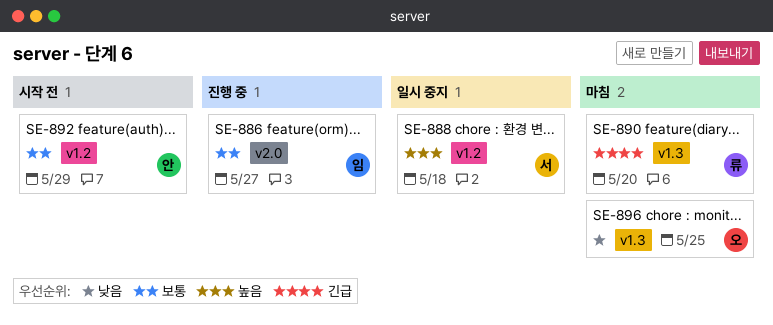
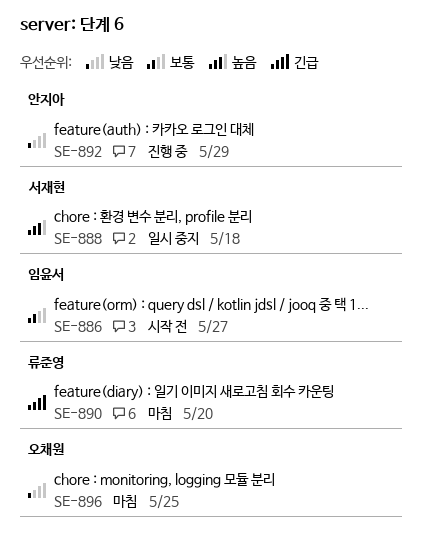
SE-886, status: 진행 중 -> 시작 전
SE-892, status: 시작 전 -> 진행 중
SE-892, priority: 보통 -> 낮음

